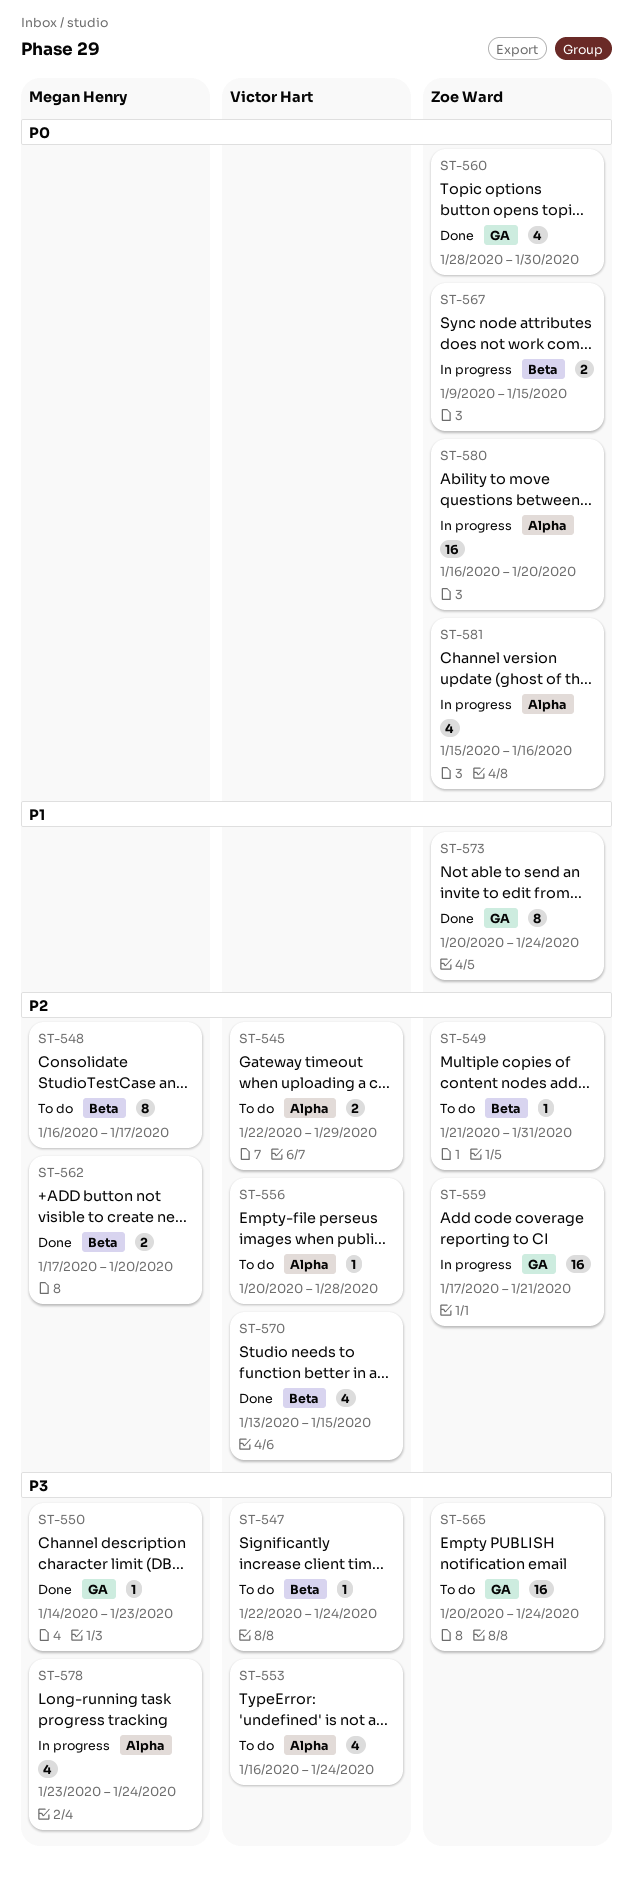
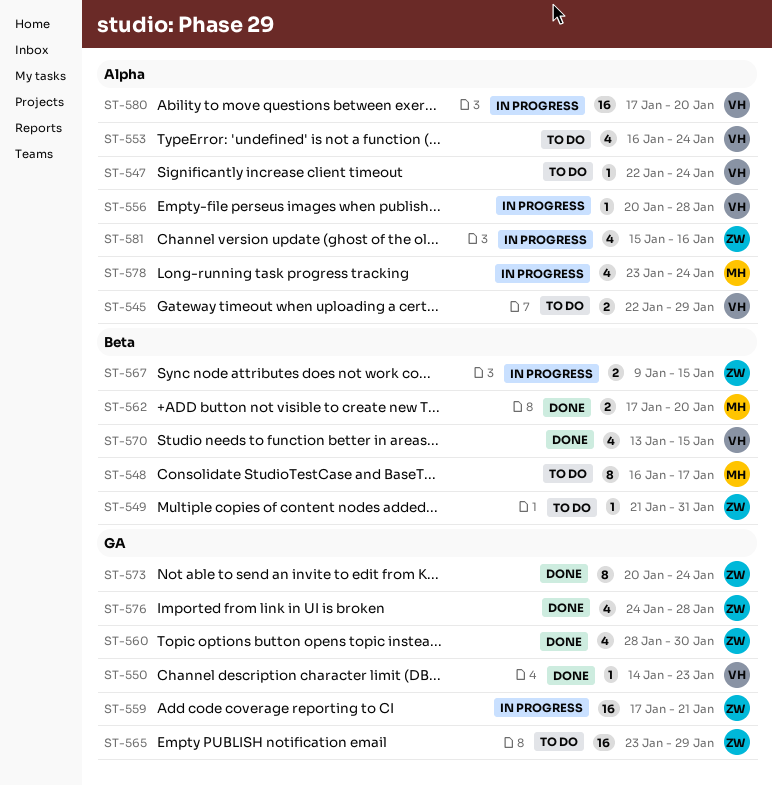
ST-547, label: Beta -> Alpha
ST-550, owner: Megan Henry -> Victor Hart
ST-556, status: To do -> In progress
ST-565, start: Jan 20 -> Jan 23
ST-565, due: Jan 24 -> Jan 29
ST-576: none -> present
ST-580, owner: Zoe Ward -> Victor Hart
ST-580, start: Jan 16 -> Jan 17

